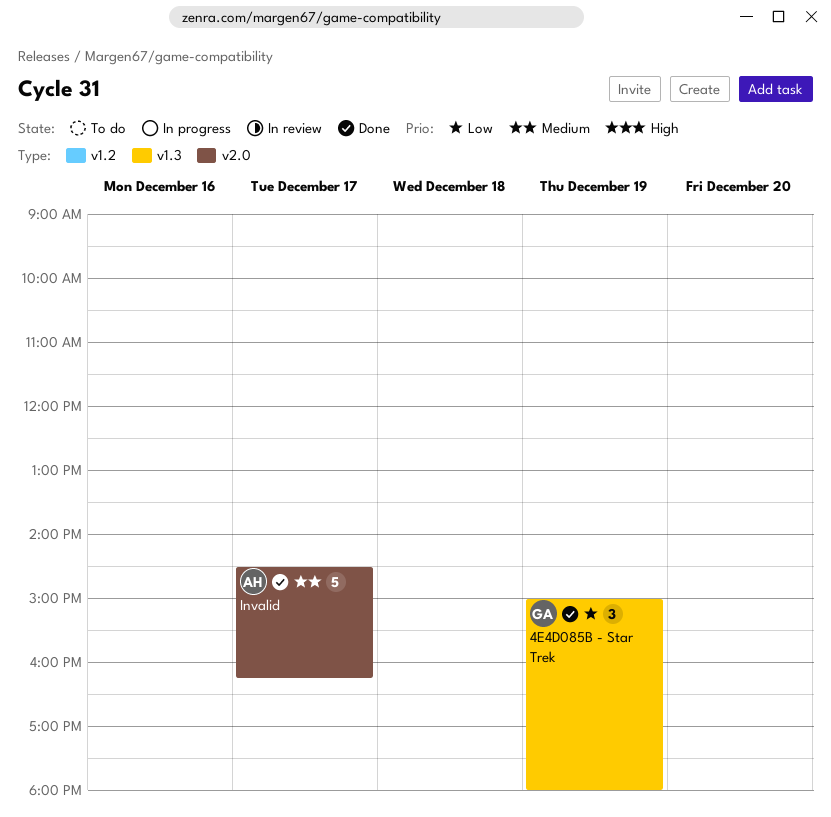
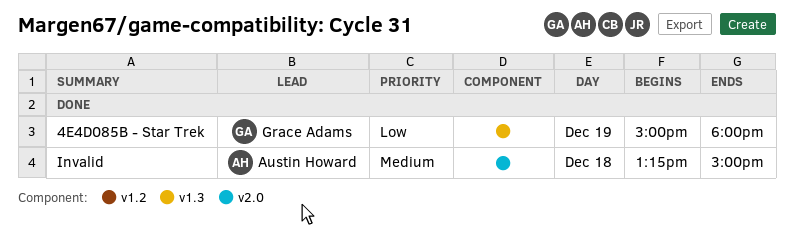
Invalid, day: Dec 17 -> Dec 18
Invalid, begins: 14:30 -> 13:15
Invalid, ends: 16:15 -> 15:00

